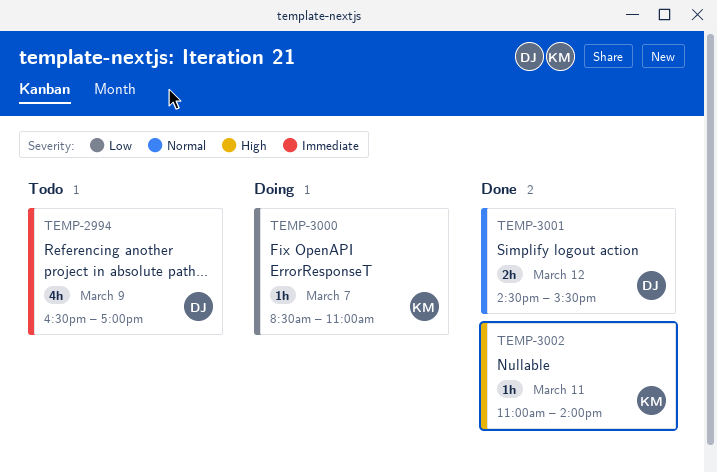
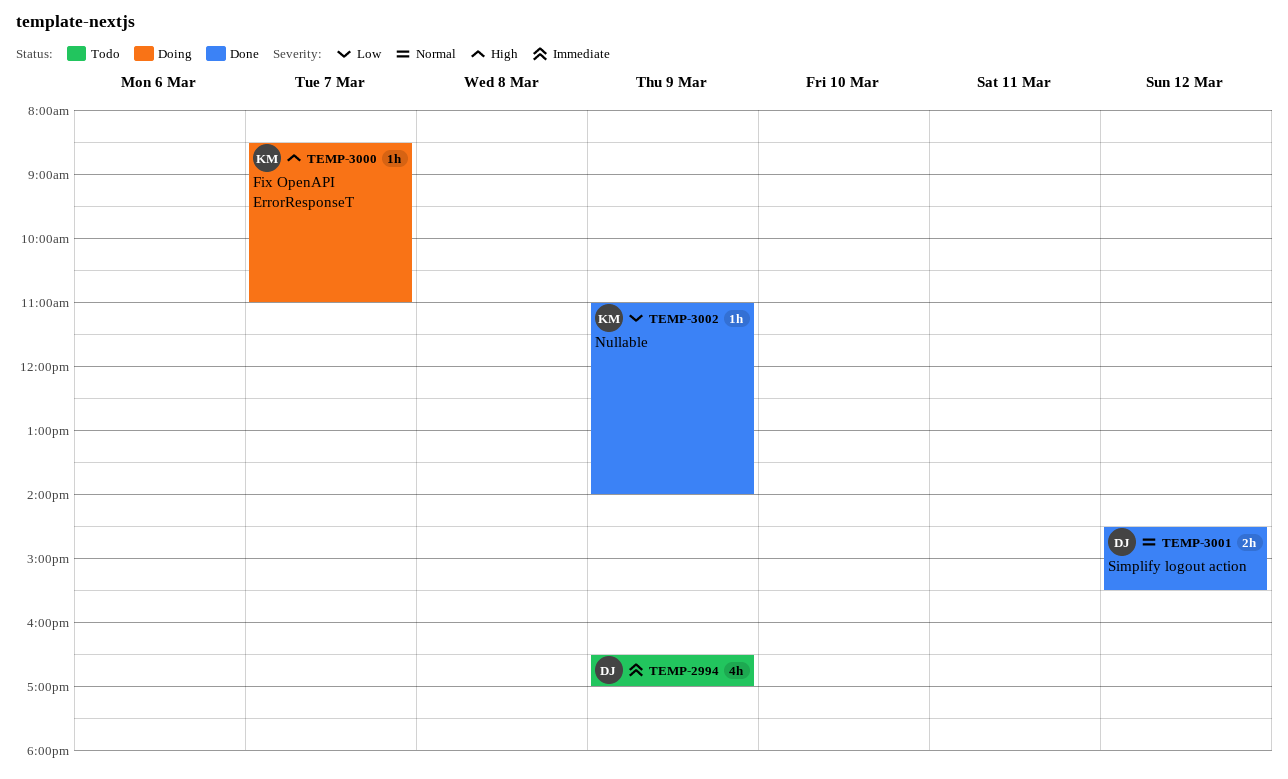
TEMP-3000, priority: Low -> High
TEMP-3002, priority: High -> Low
TEMP-3002, day: Mar 11 -> Mar 9

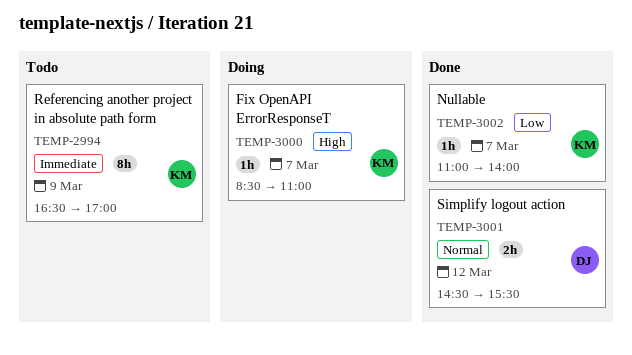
TEMP-2994, owner: DJ -> KM
TEMP-2994, estimate: 4h -> 8h
TEMP-3002, day: Mar 9 -> Mar 7

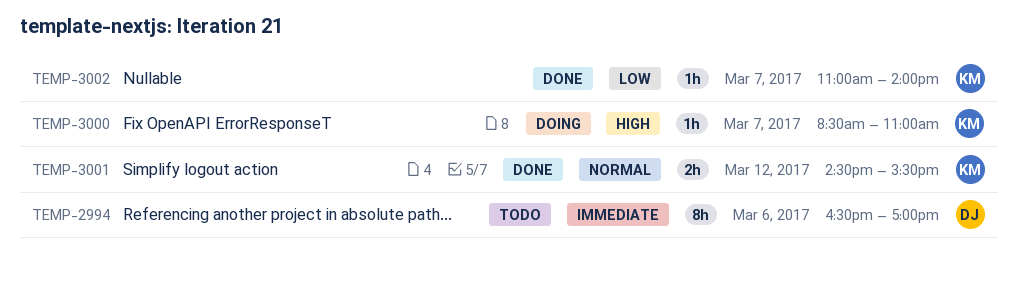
TEMP-2994, owner: KM -> DJ
TEMP-2994, day: Mar 9 -> Mar 6
TEMP-3001, owner: DJ -> KM

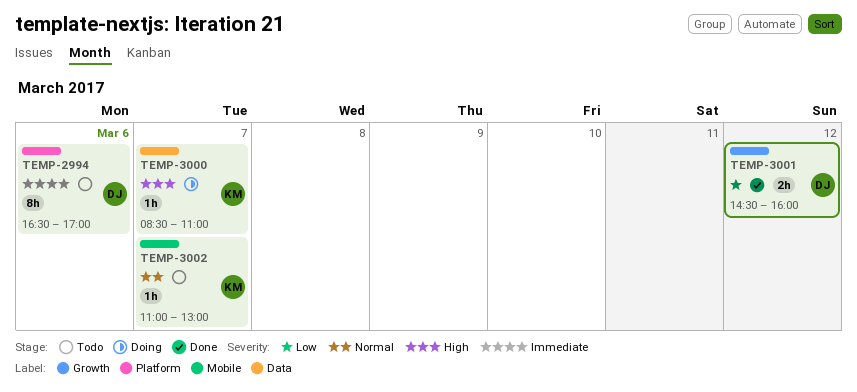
TEMP-3001, owner: KM -> DJ
TEMP-3001, priority: Normal -> Low
TEMP-3001, ends: 15:30 -> 16:00
TEMP-3002, status: Done -> Todo
TEMP-3002, priority: Low -> Normal
TEMP-3002, ends: 14:00 -> 13:00

